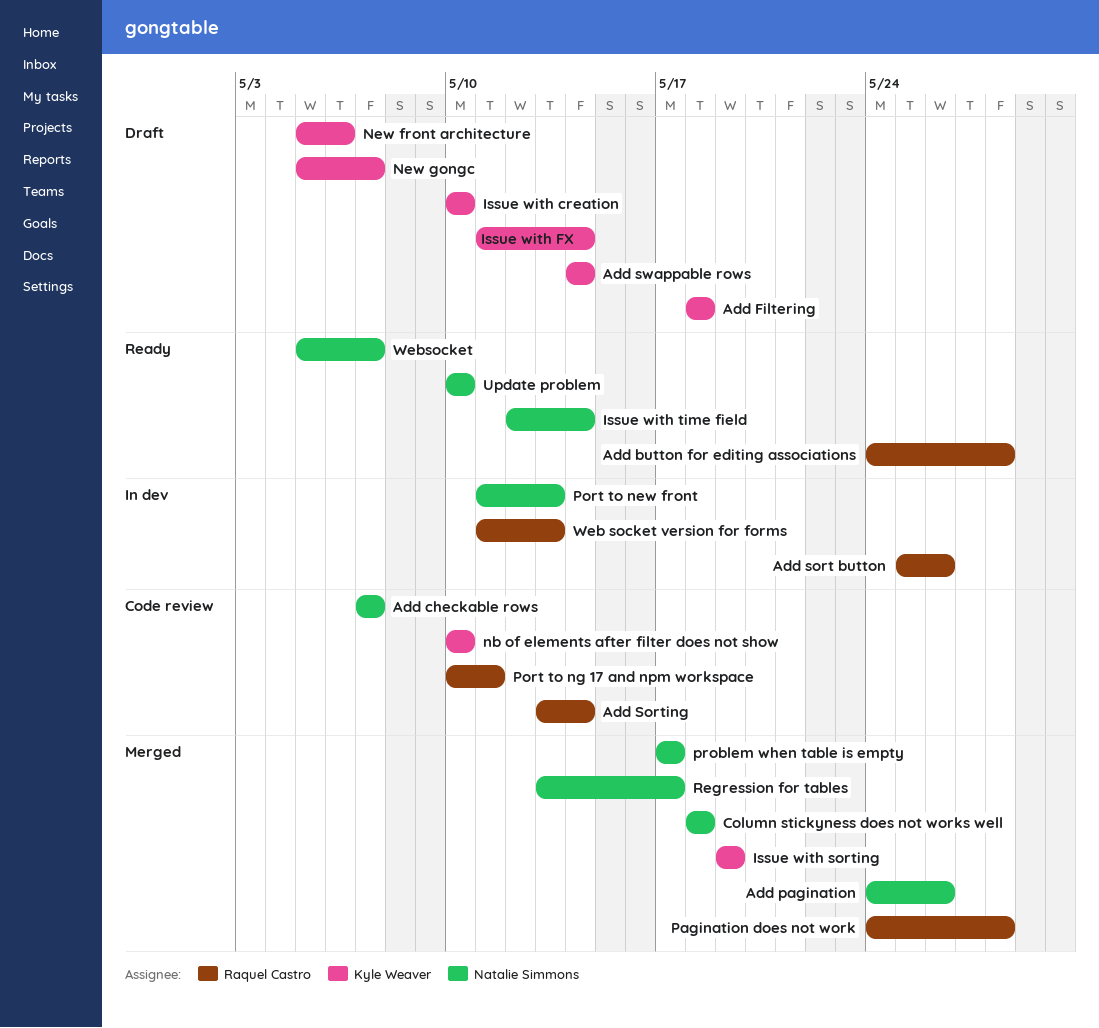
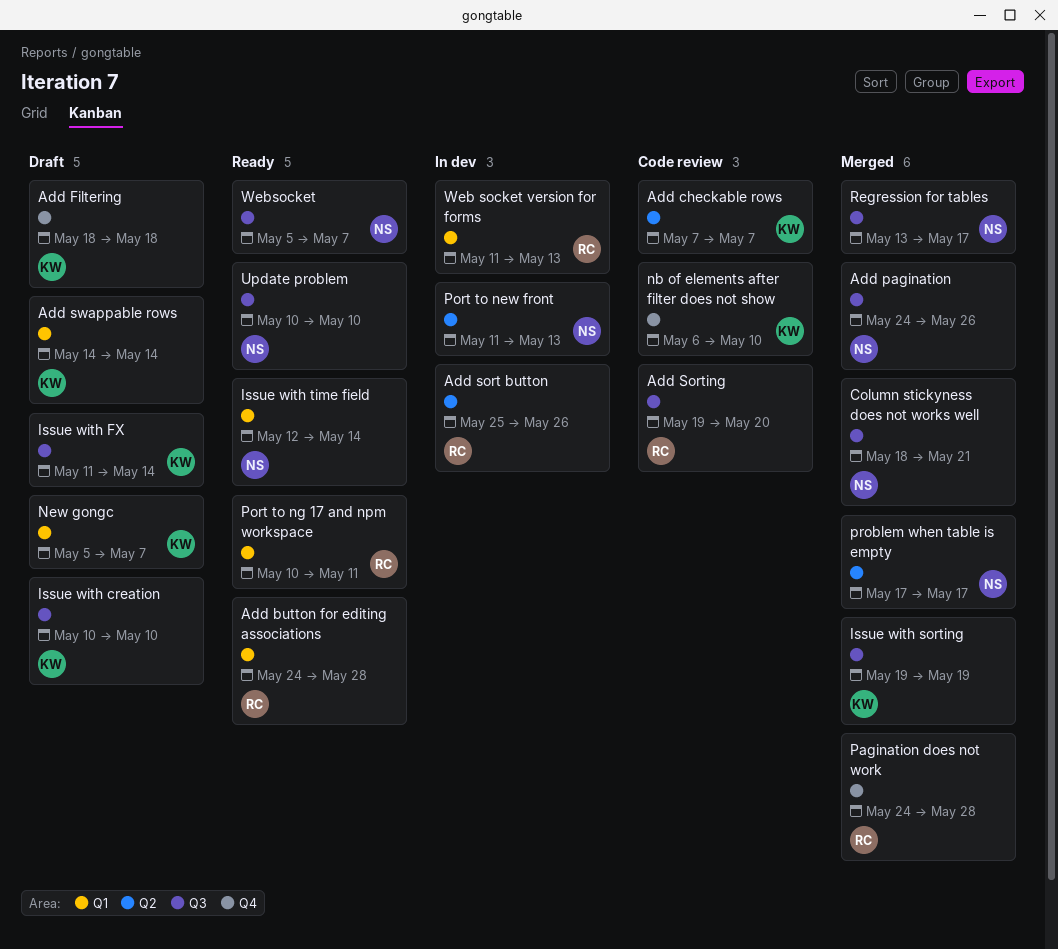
Add checkable rows, owner: Natalie Simmons -> Kyle Weaver
Add Sorting, start: May 13 -> May 19
Add Sorting, due: May 14 -> May 20
Column stickyness does not works well, due: May 18 -> May 21
nb of elements after filter does not show, start: May 10 -> May 6
New front architecture: present -> none
Port to ng 17 and npm workspace, status: Code review -> Ready

